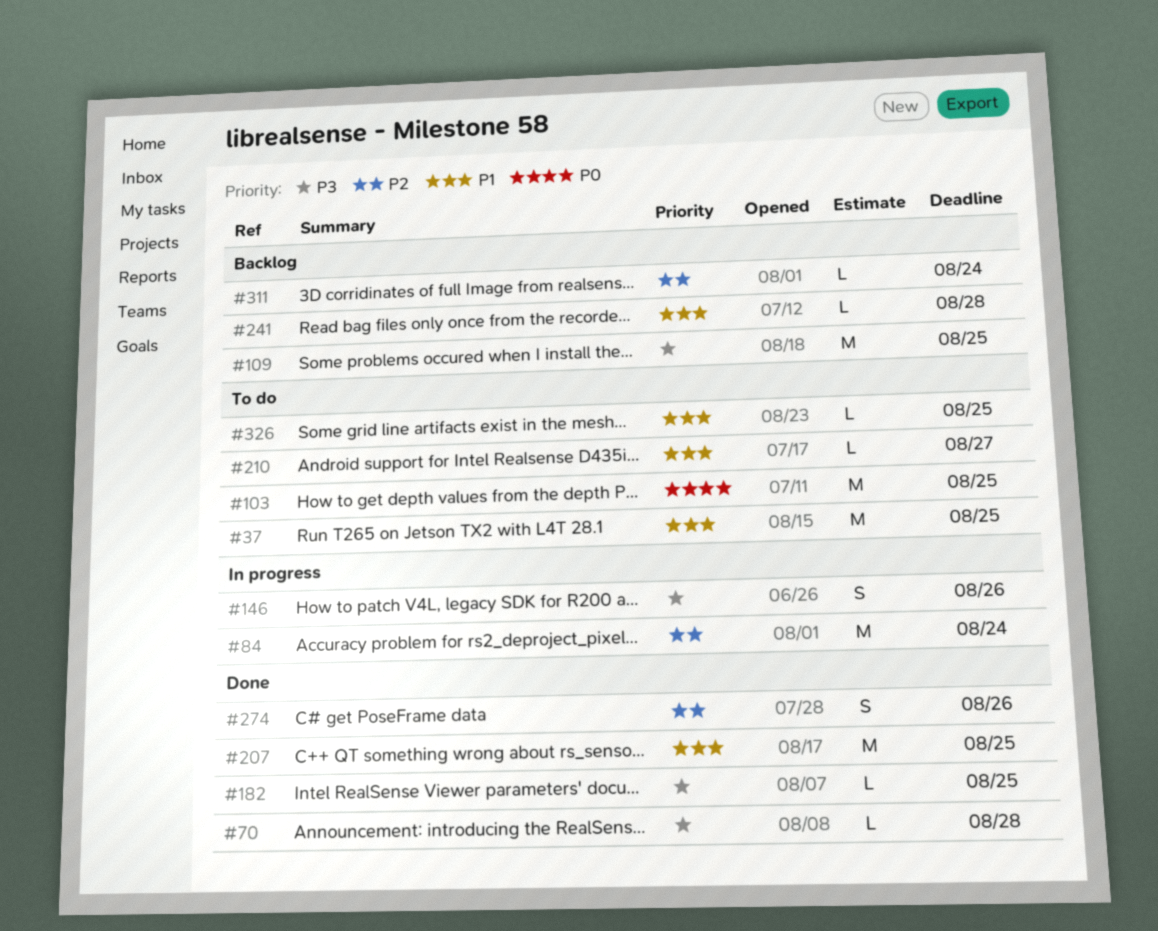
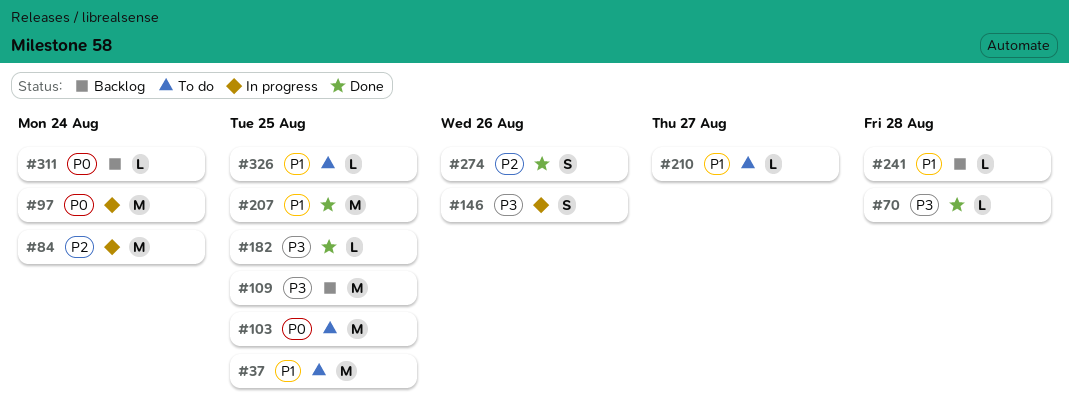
#97: none -> present
#311, priority: P2 -> P0

